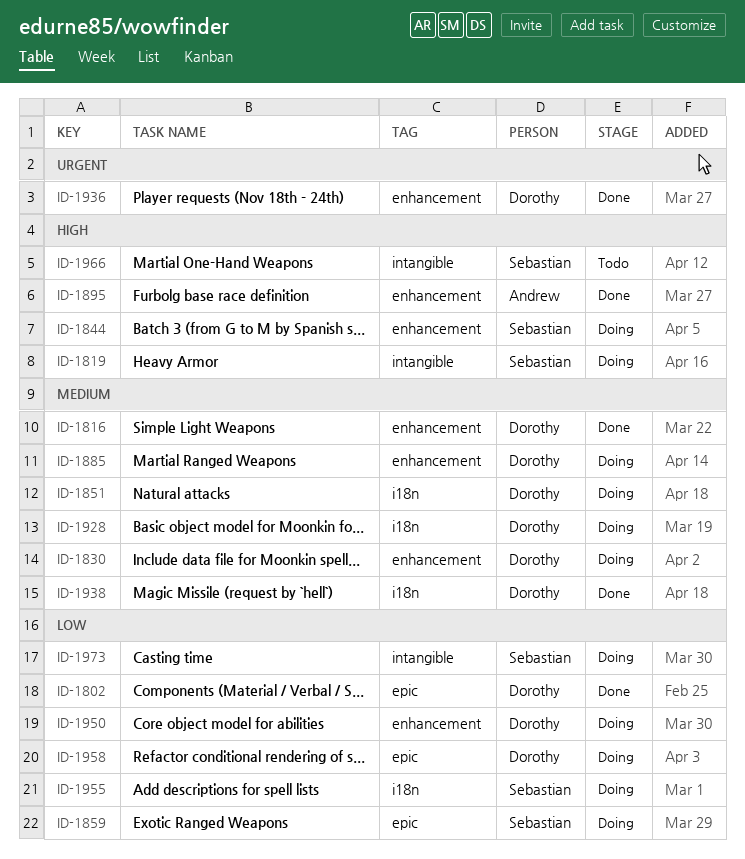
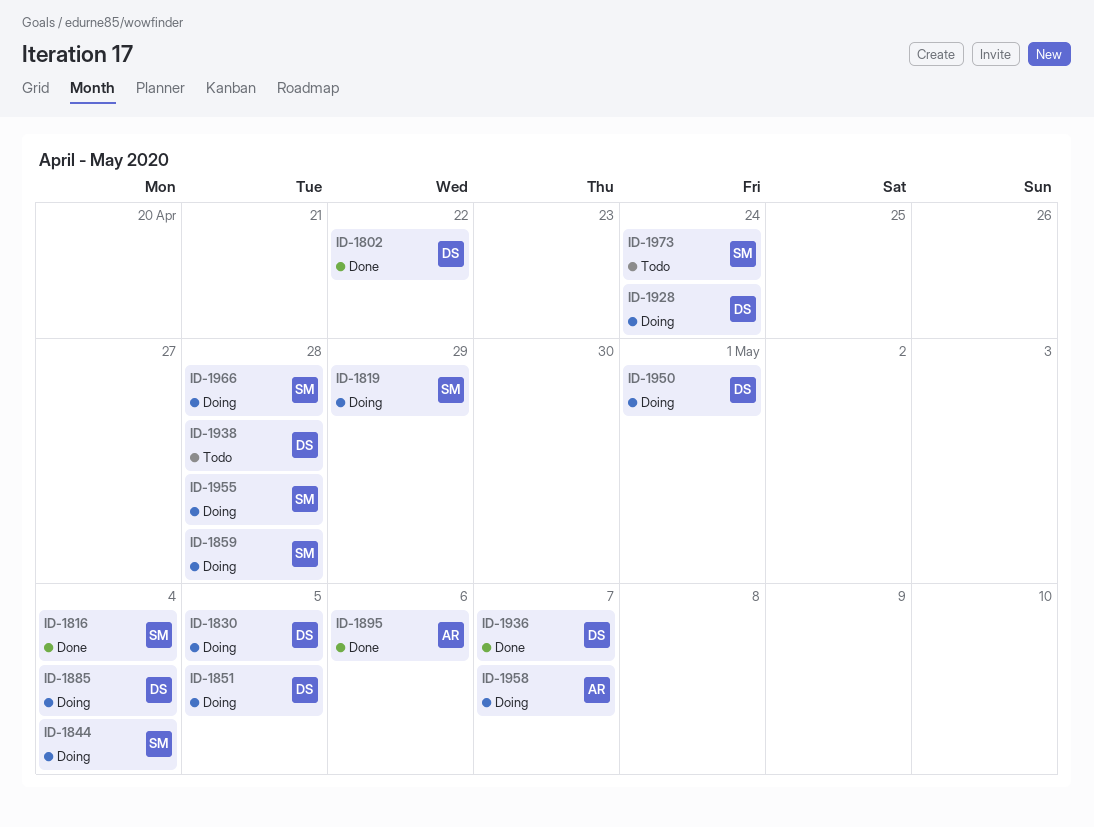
ID-1816, owner: Dorothy -> Sebastian
ID-1938, status: Done -> Todo
ID-1958, owner: Dorothy -> Andrew
ID-1966, status: Todo -> Doing
ID-1973, status: Doing -> Todo

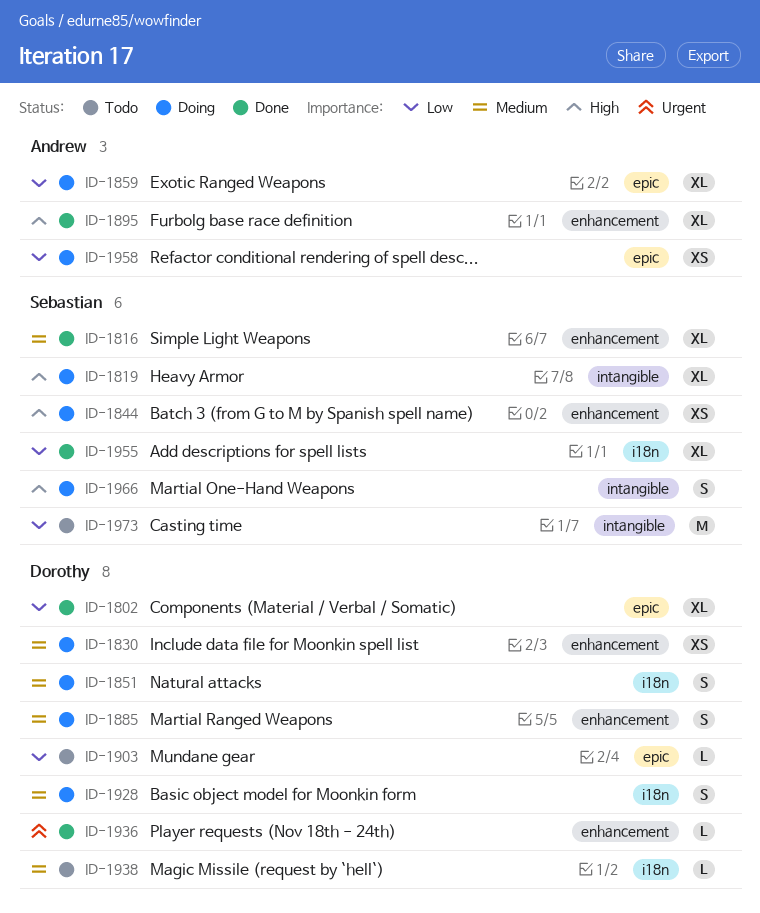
ID-1859, owner: Sebastian -> Andrew
ID-1903: none -> present
ID-1950: present -> none
ID-1955, status: Doing -> Done

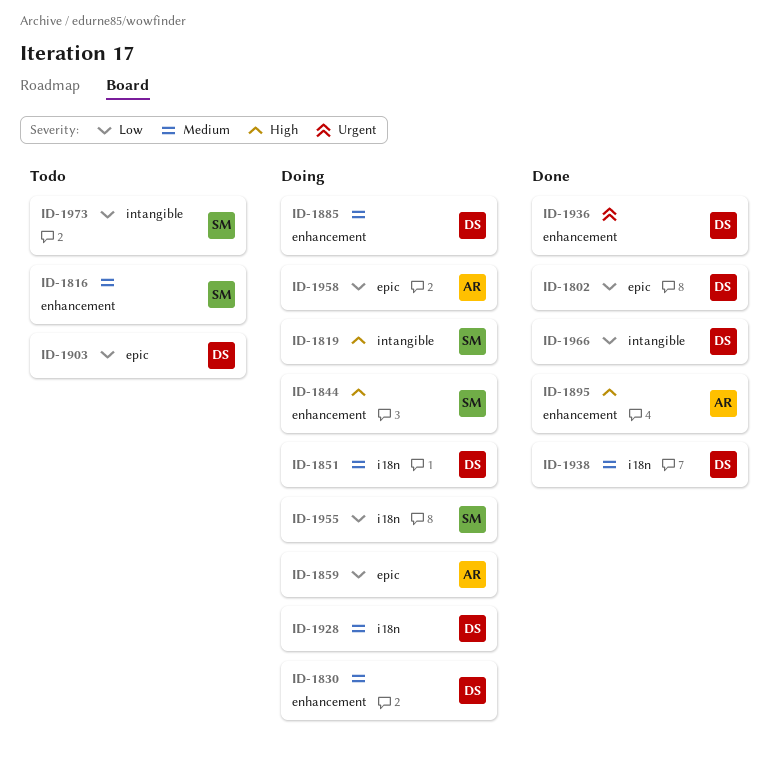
ID-1816, status: Done -> Todo
ID-1938, status: Todo -> Done
ID-1955, status: Done -> Doing
ID-1966, status: Doing -> Done
ID-1966, owner: Sebastian -> Dorothy
ID-1966, priority: High -> Low

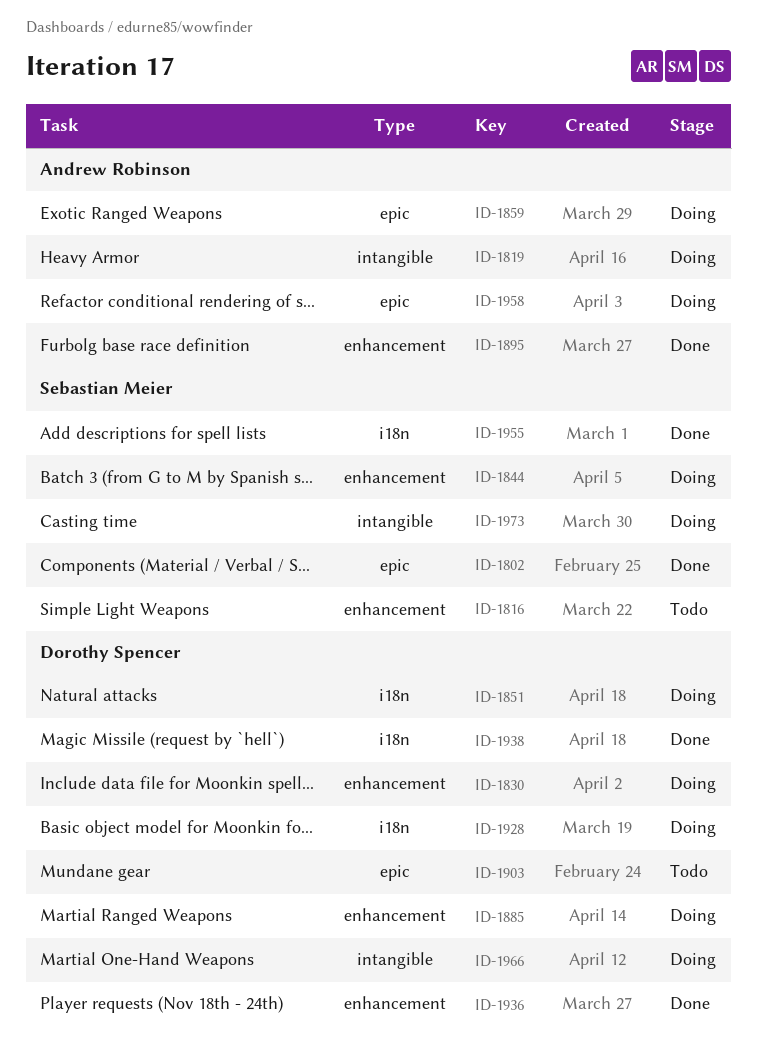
ID-1802, owner: Dorothy Spencer -> Sebastian Meier
ID-1819, owner: Sebastian Meier -> Andrew Robinson
ID-1955, status: Doing -> Done
ID-1966, status: Done -> Doing
ID-1973, status: Todo -> Doing

